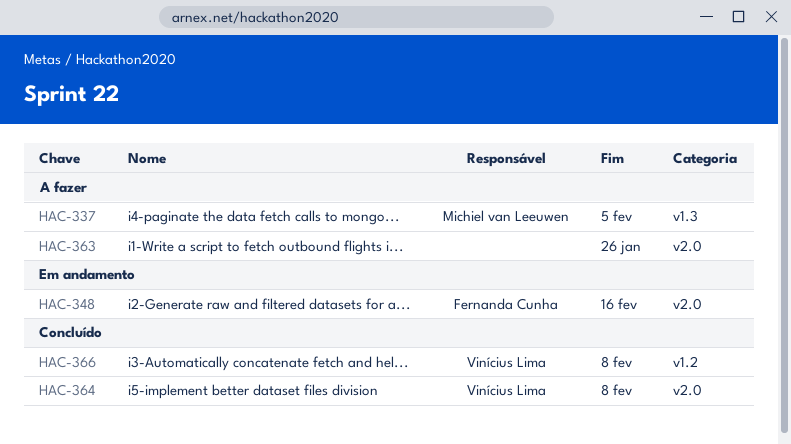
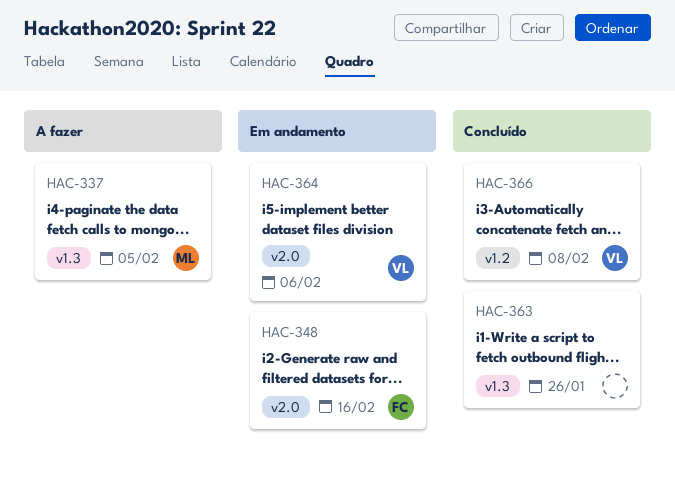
HAC-363, status: A fazer -> Concluído
HAC-363, label: v2.0 -> v1.3
HAC-364, status: Concluído -> Em andamento
HAC-364, due: Feb 8 -> Feb 6

